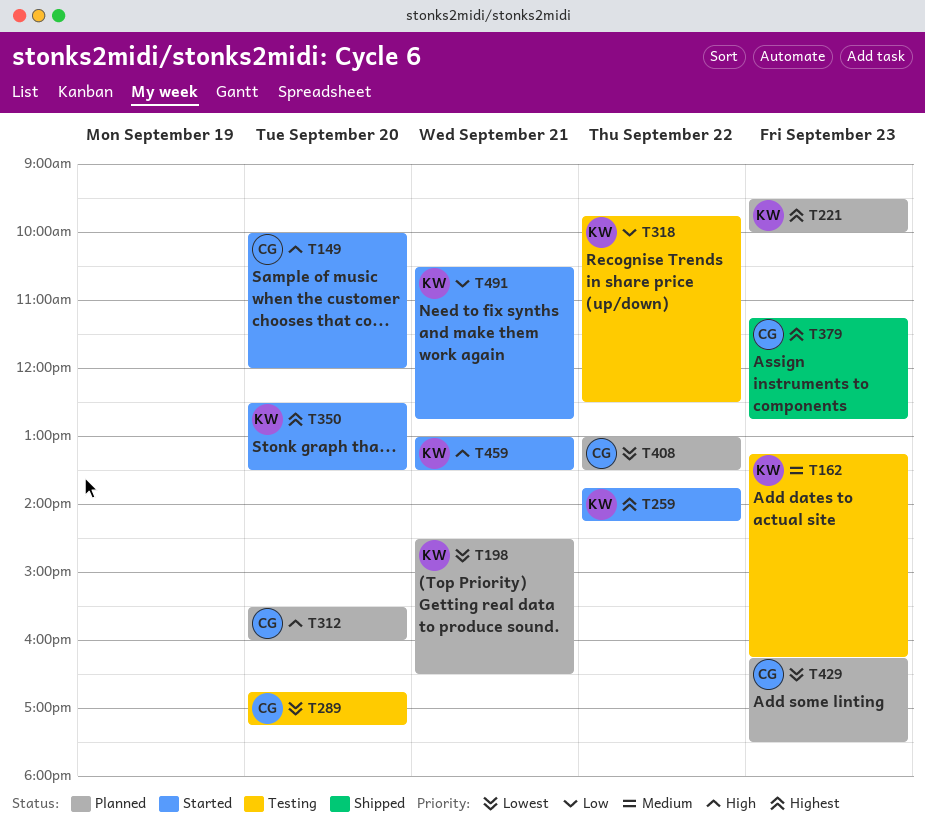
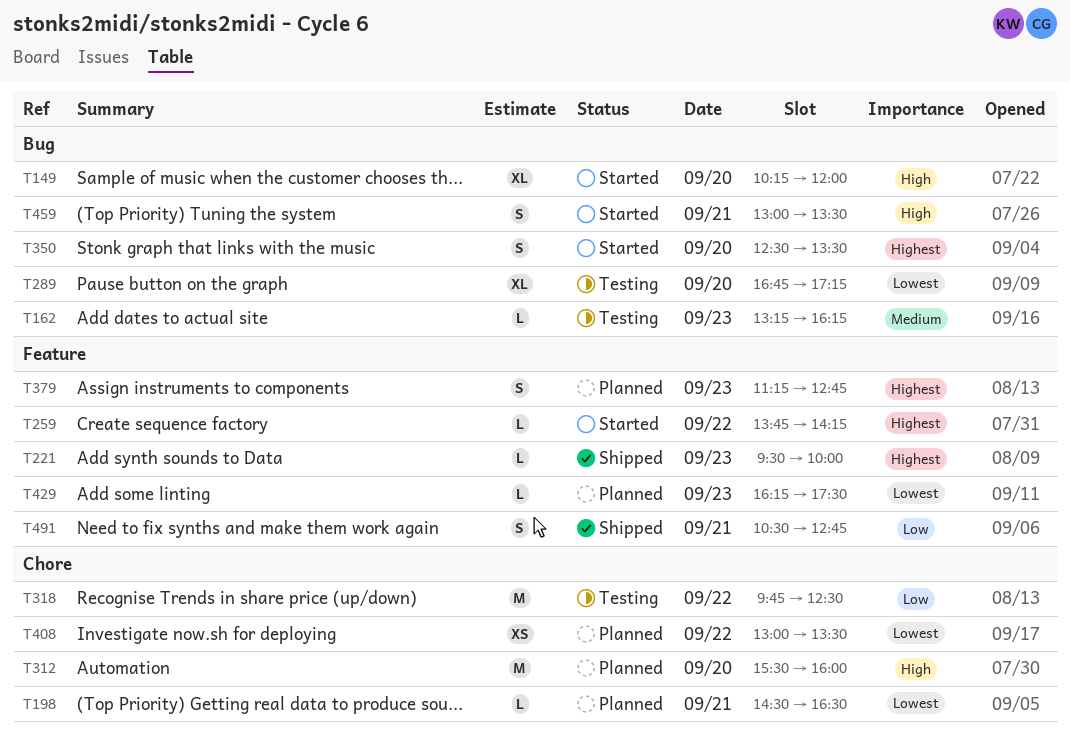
T149, begins: 10:00 -> 10:15
T221, status: Planned -> Shipped
T379, status: Shipped -> Planned
T491, status: Started -> Shipped

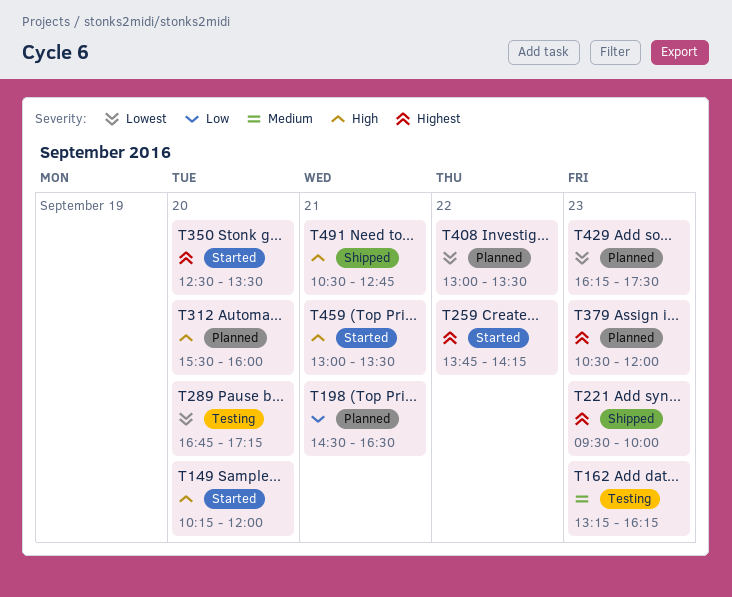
T198, priority: Lowest -> Low
T318: present -> none
T379, begins: 11:15 -> 10:30
T379, ends: 12:45 -> 12:00
T491, priority: Low -> High

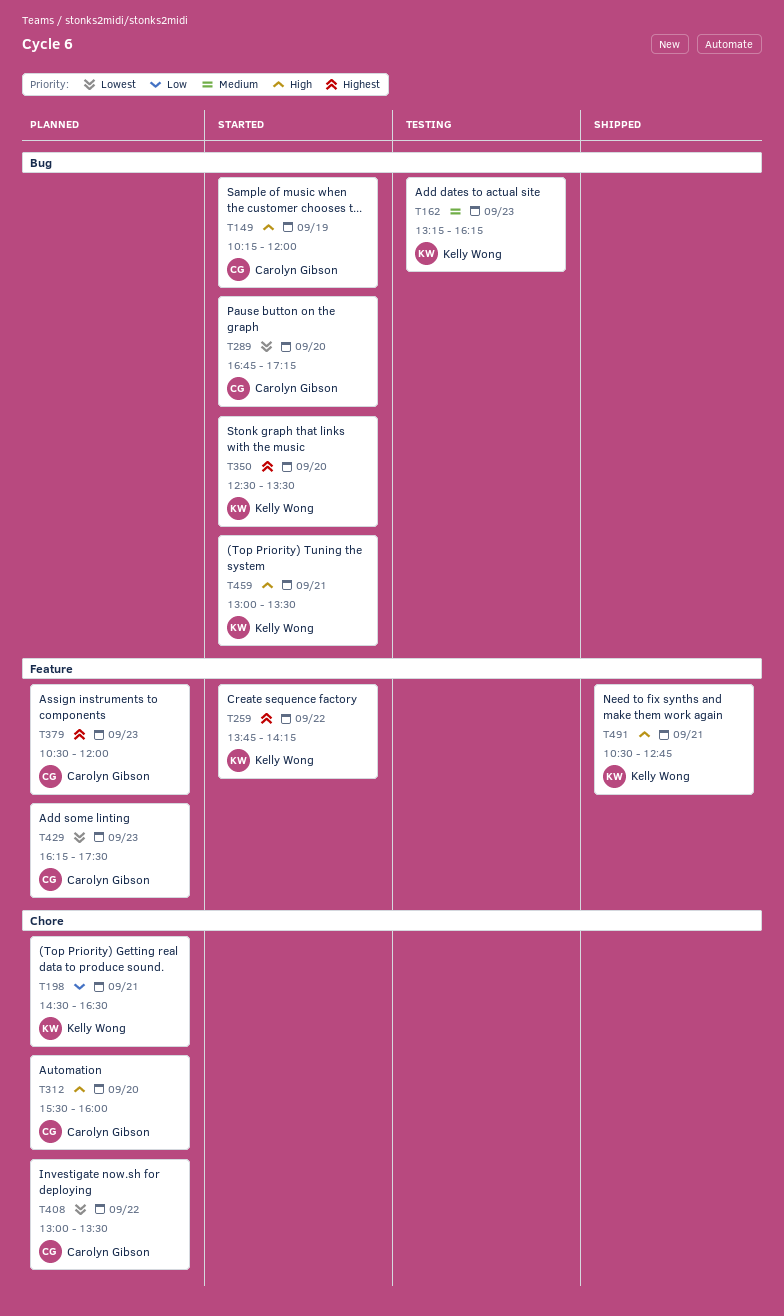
T149, day: Sep 20 -> Sep 19
T221: present -> none
T289, status: Testing -> Started

